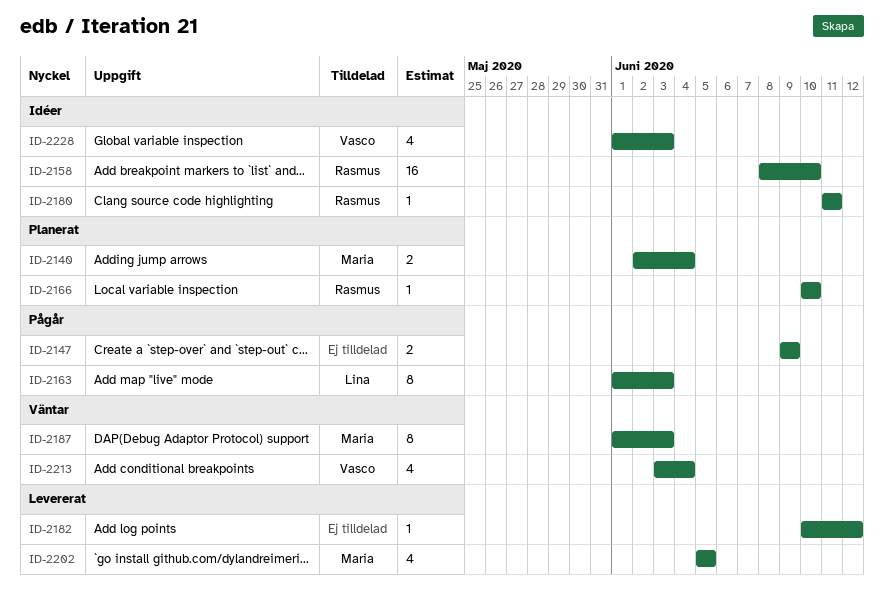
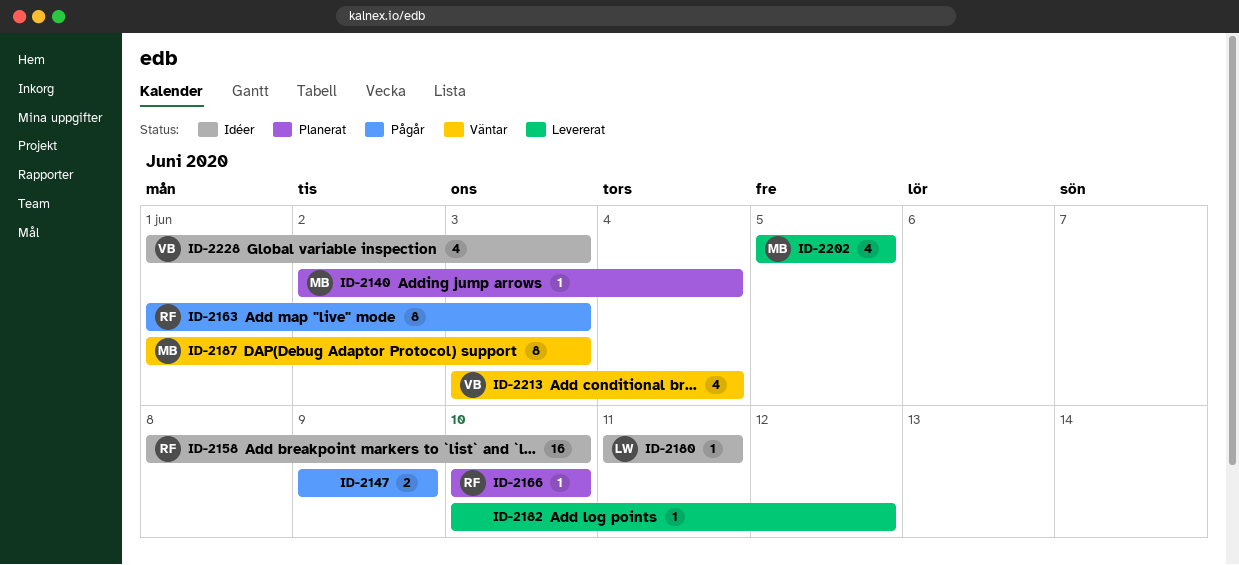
ID-2140, estimate: 2 -> 1
ID-2163, owner: Lina -> Rasmus
ID-2180, owner: Rasmus -> Lina

